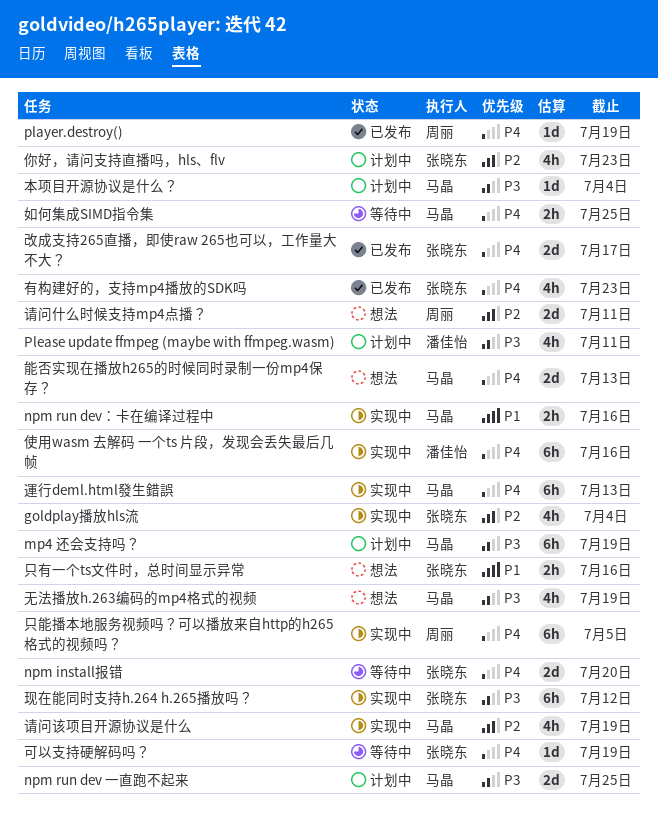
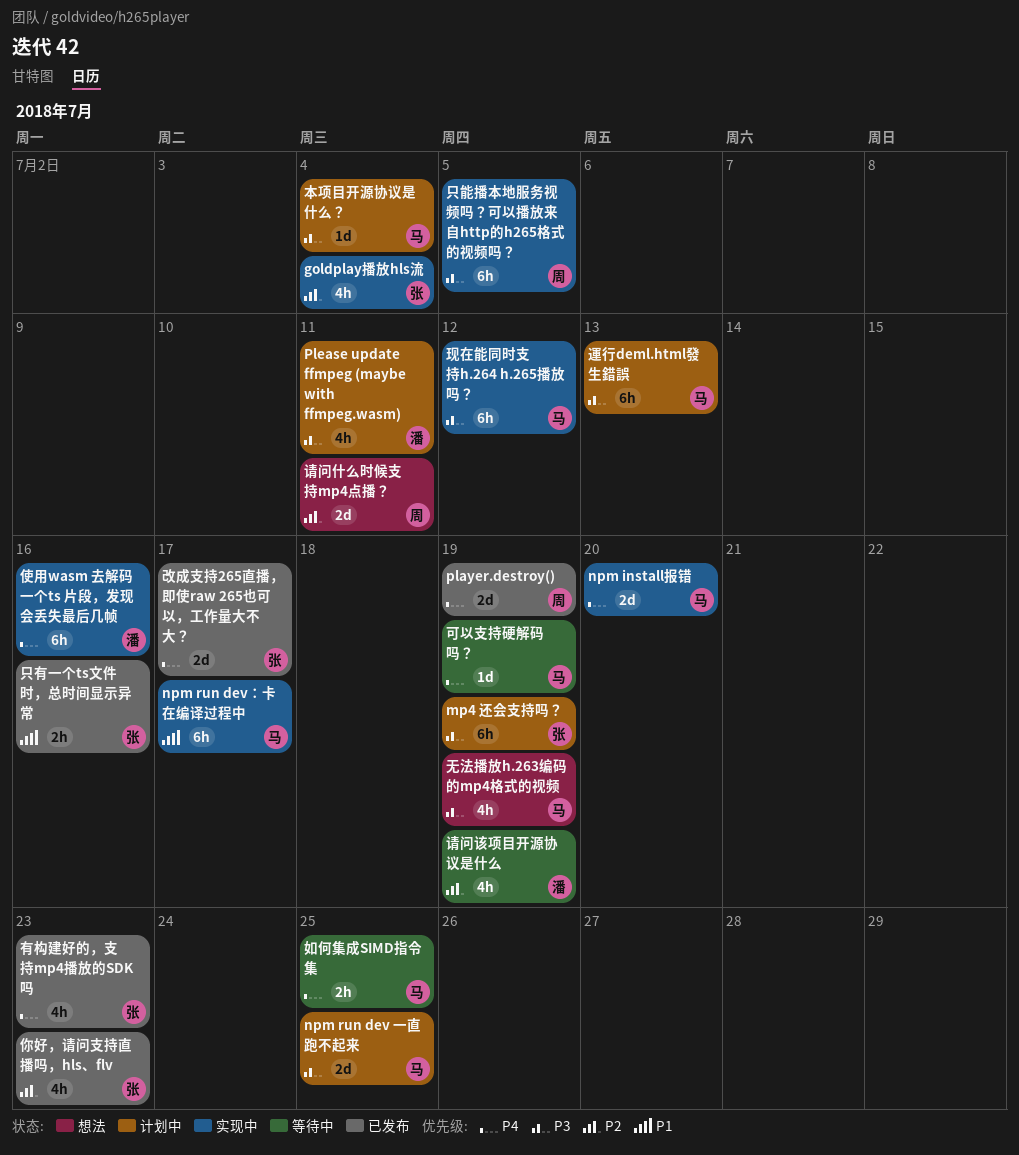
mp4 还会支持吗？, owner: 马晶 -> 张晓东
npm install报错, status: 等待中 -> 实现中
npm install报错, owner: 张晓东 -> 马晶
npm run dev：卡在编译过程中, estimate: 2h -> 6h
npm run dev：卡在编译过程中, due: Jul 16 -> Jul 17
player.destroy(), estimate: 1d -> 2d
你好，请问支持直播吗，hls、flv, status: 计划中 -> 已发布
只有一个ts文件时，总时间显示异常, status: 想法 -> 已发布
只能播本地服务视频吗？可以播放来自http的h265格式的视频吗？, priority: P4 -> P3
可以支持硬解码吗？, owner: 张晓东 -> 马晶
现在能同时支持h.264 h.265播放吗？, owner: 张晓东 -> 马晶
能否实现在播放h265的时候同时录制一份mp4保存？: present -> none
请问该项目开源协议是什么, status: 实现中 -> 等待中
请问该项目开源协议是什么, owner: 马晶 -> 潘佳怡
運行deml.html發生錯誤, status: 实现中 -> 计划中
運行deml.html發生錯誤, priority: P4 -> P3

